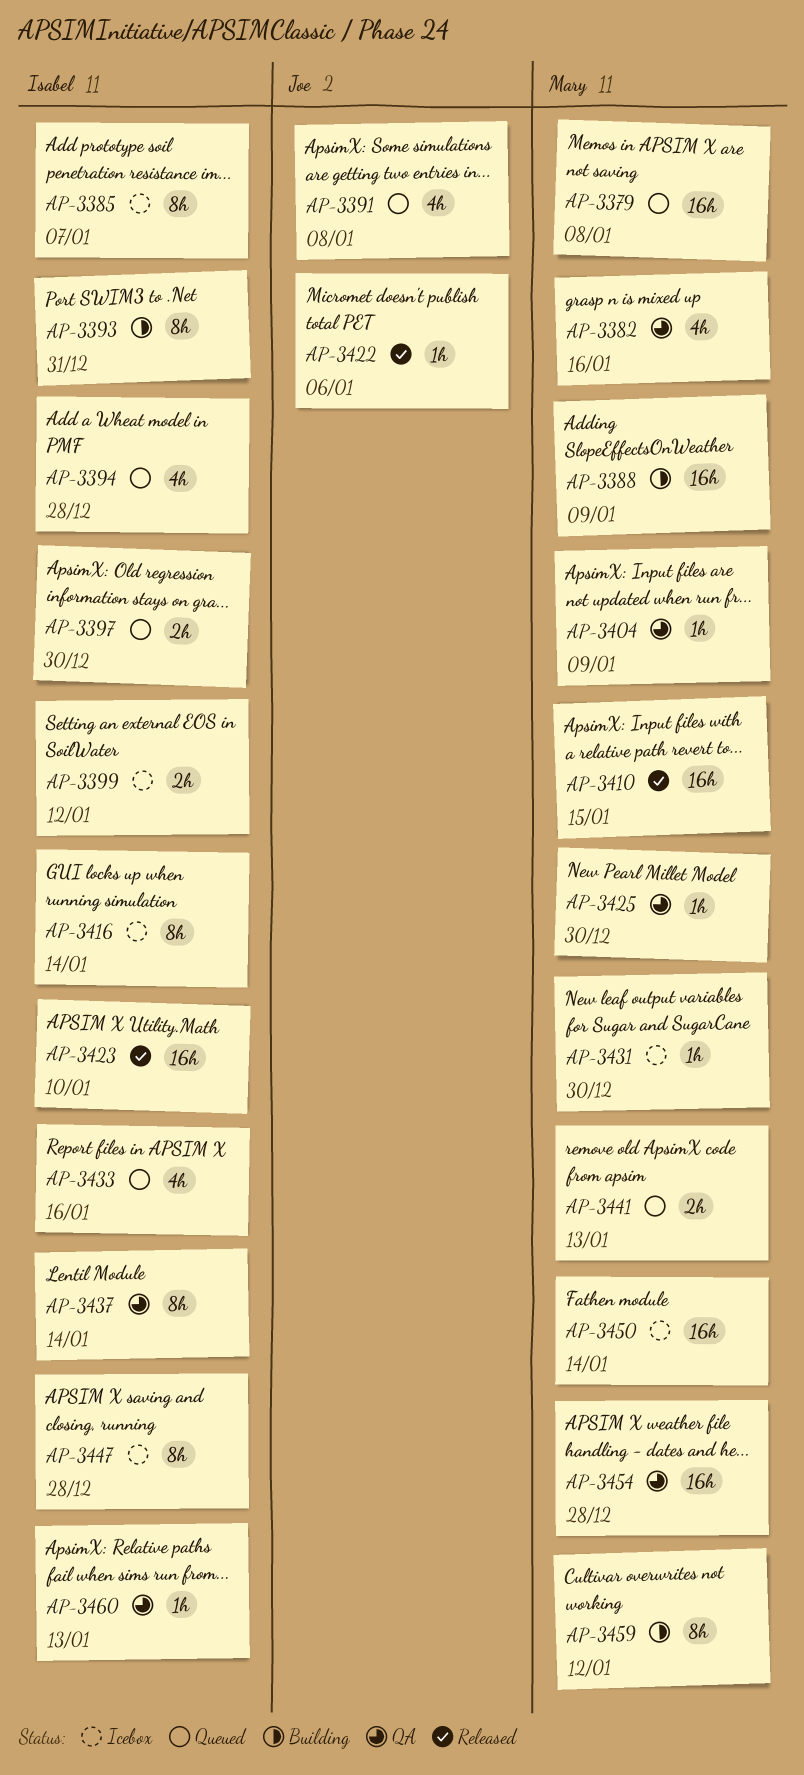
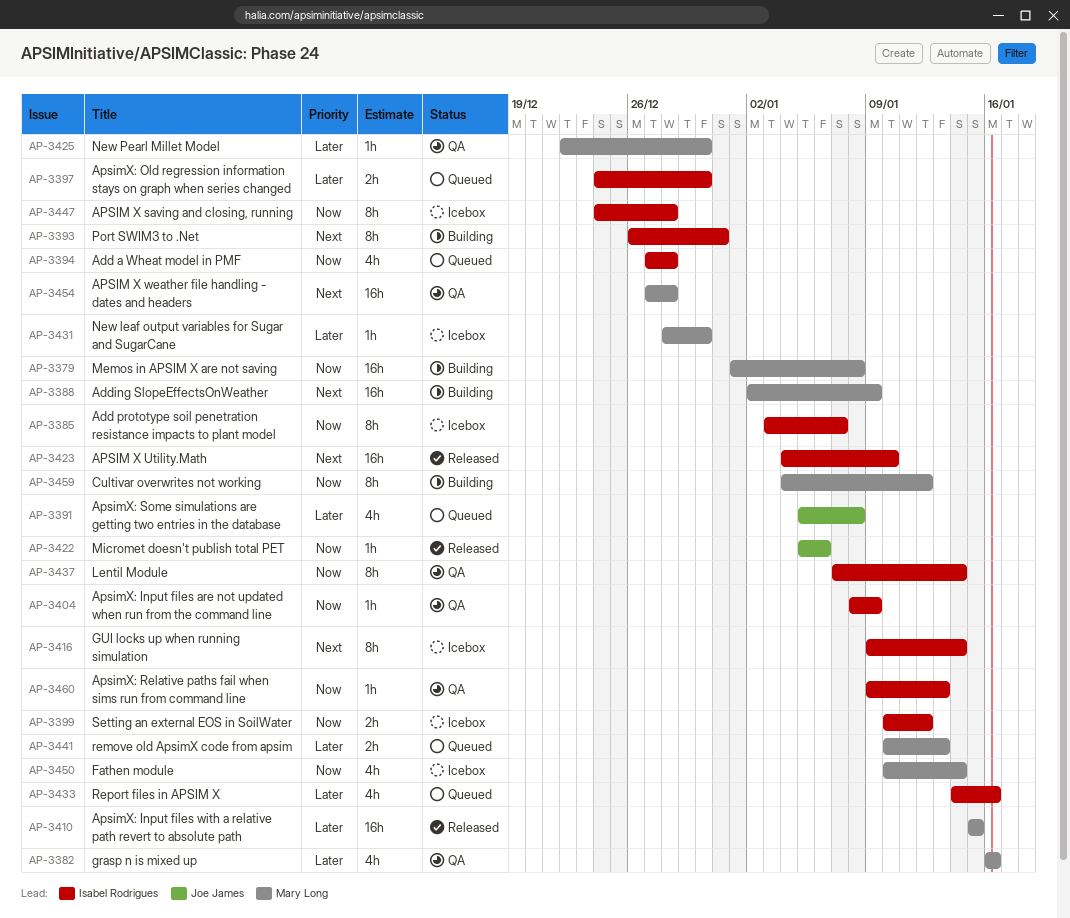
AP-3379, status: Queued -> Building
AP-3404, owner: Mary Long -> Isabel Rodrigues
AP-3450, estimate: 16h -> 4h

